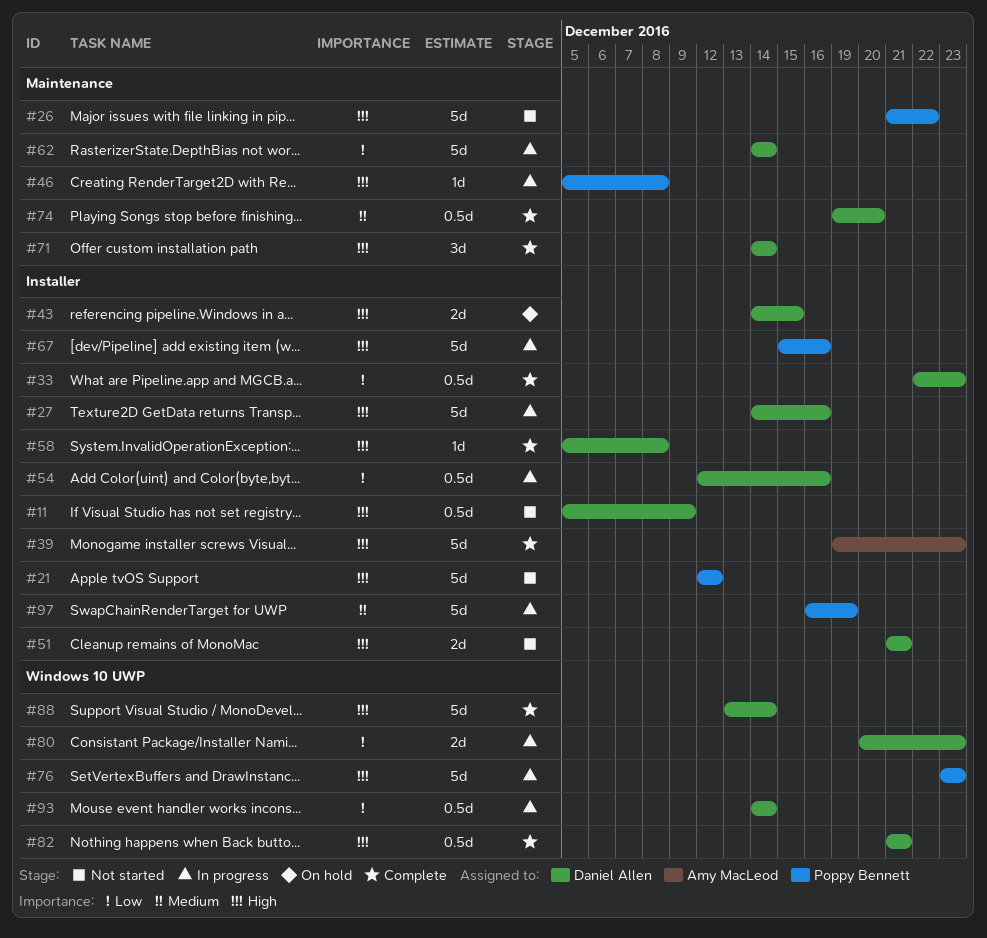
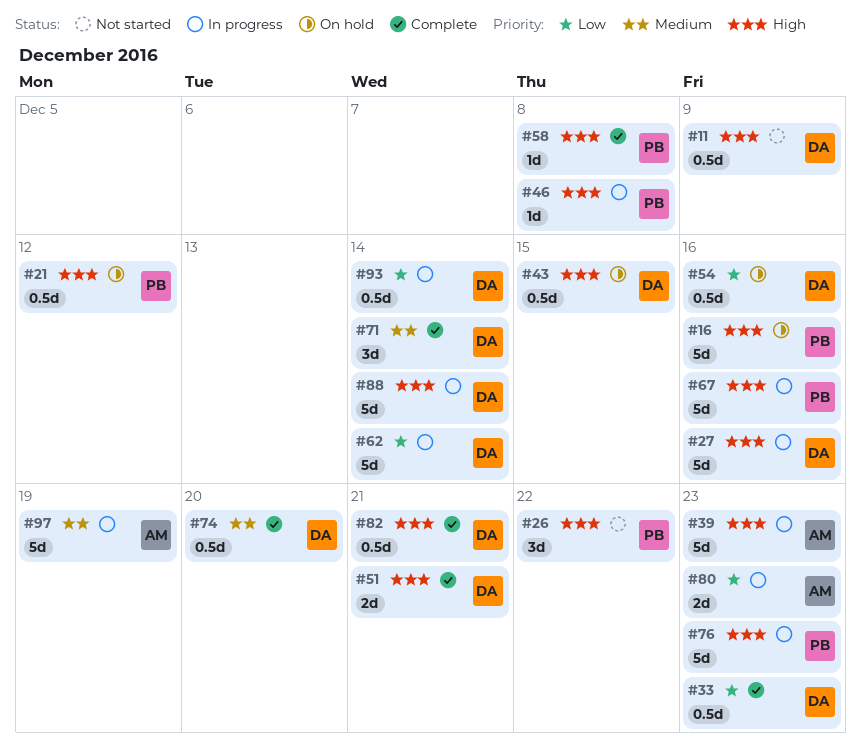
#16: none -> present
#21, status: Not started -> On hold
#21, estimate: 5d -> 0.5d
#26, estimate: 5d -> 3d
#39, status: Complete -> In progress
#43, estimate: 2d -> 0.5d
#51, status: Not started -> Complete
#54, status: In progress -> On hold
#58, owner: Daniel Allen -> Poppy Bennett
#71, priority: High -> Medium
#80, owner: Daniel Allen -> Amy MacLeod
#88, status: Complete -> In progress
#97, owner: Poppy Bennett -> Amy MacLeod

